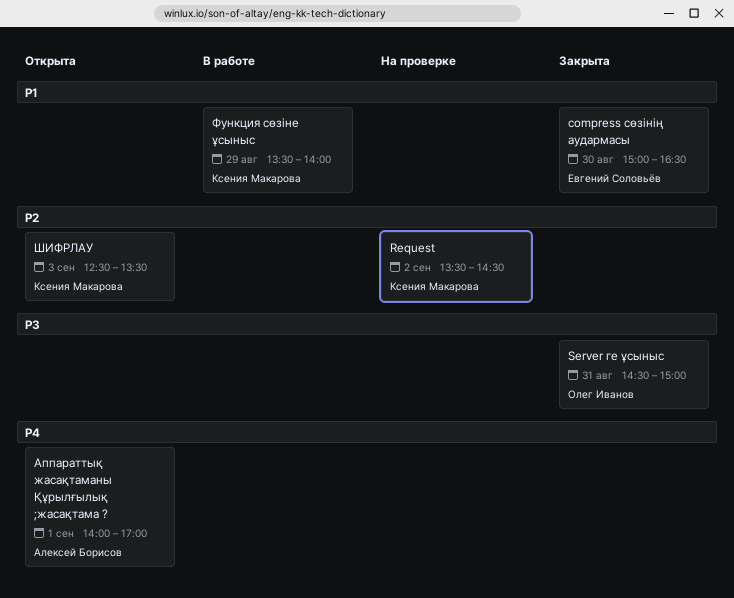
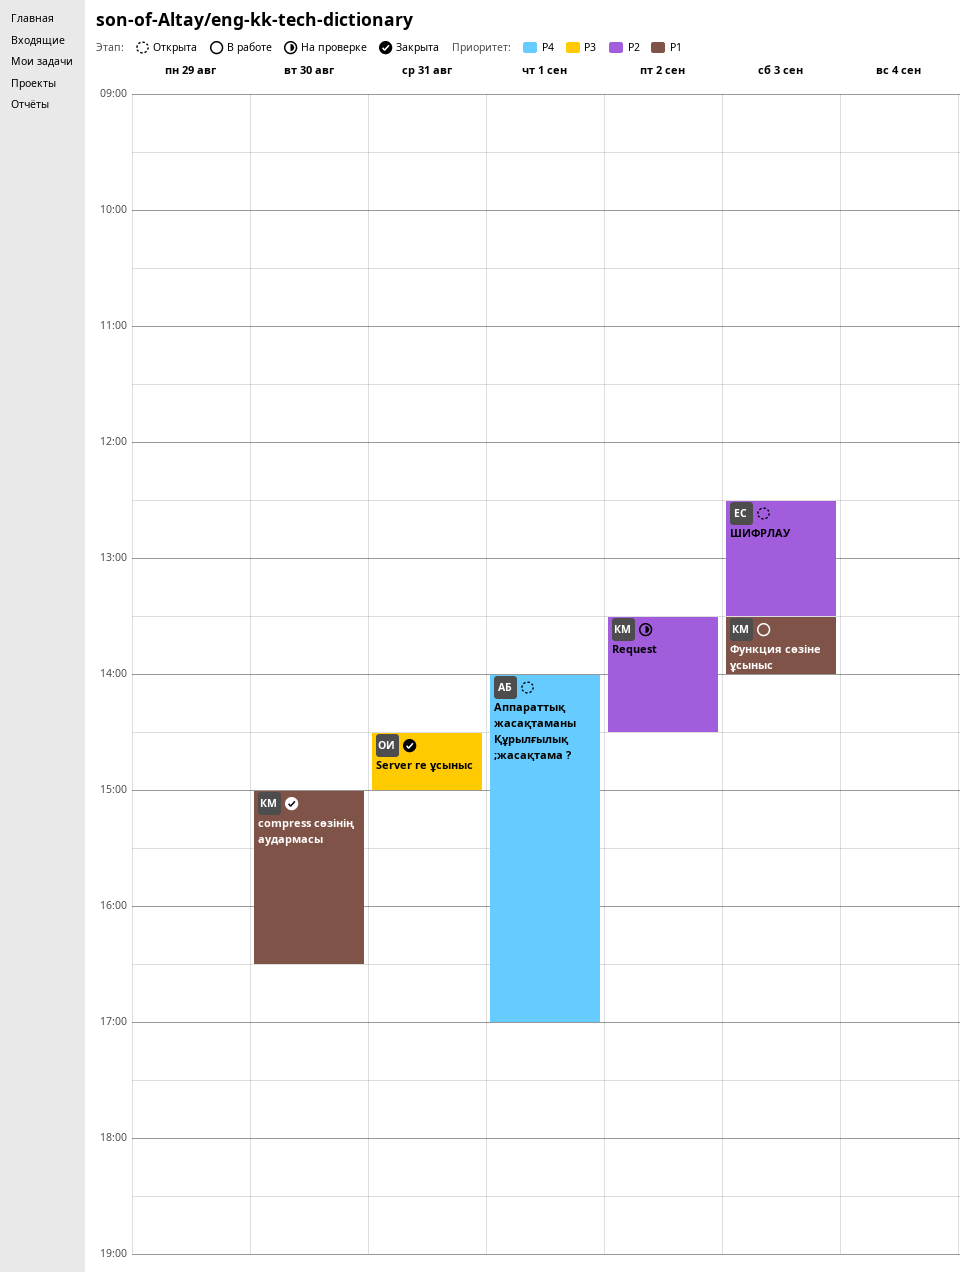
compress сөзінің аудармасы, owner: Евгений Соловьёв -> Ксения Макарова
Функция сөзіне ұсыныс, day: Aug 29 -> Sep 3
ШИФРЛАУ, owner: Ксения Макарова -> Евгений Соловьёв

